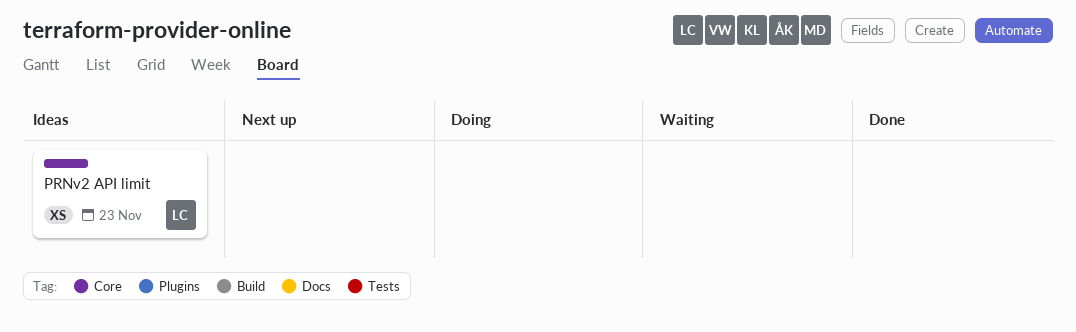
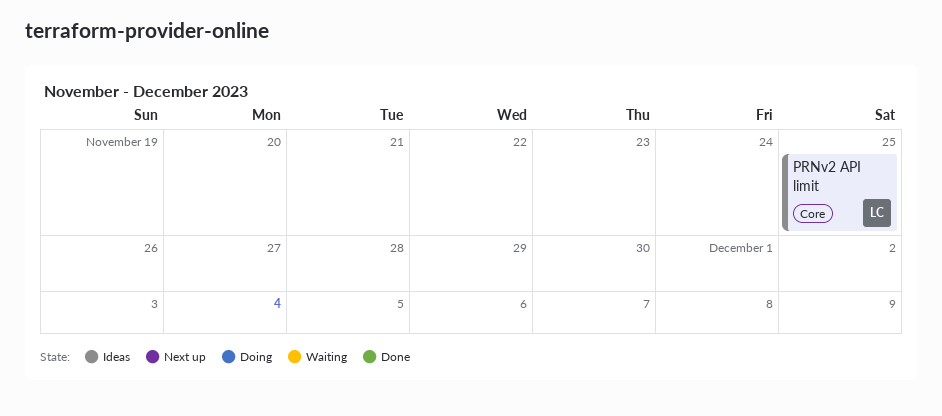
PRNv2 API limit, due: Nov 23 -> Nov 25

